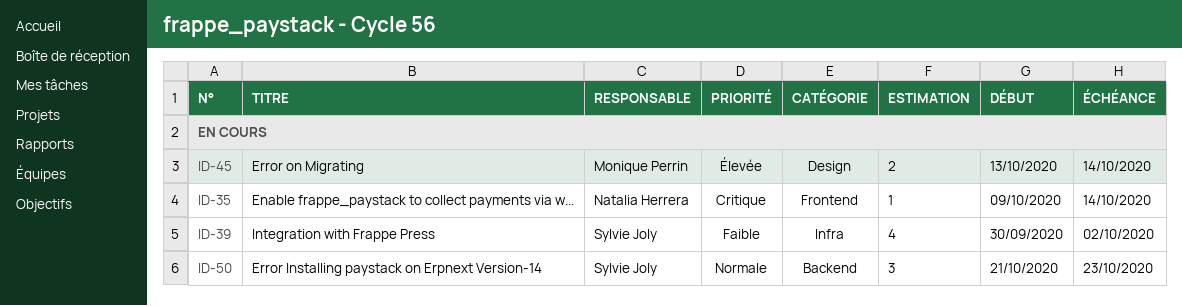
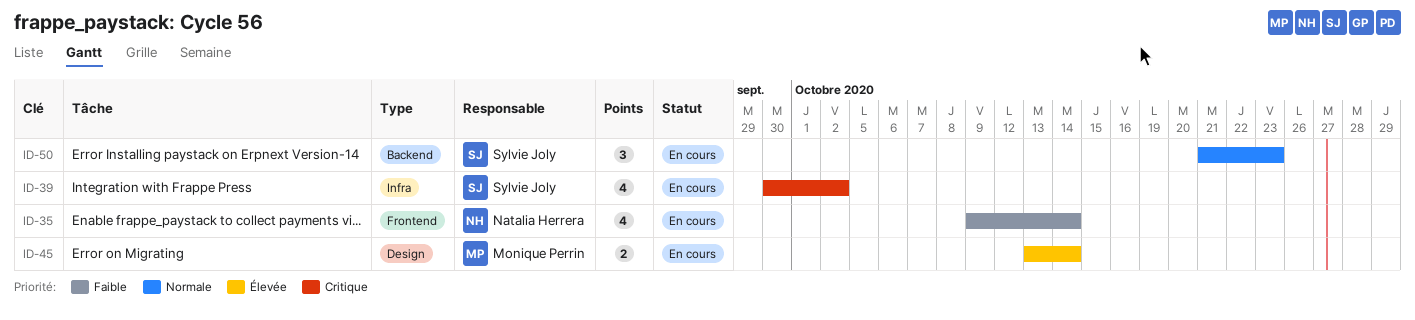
ID-35, priority: Critique -> Faible
ID-35, estimate: 1 -> 4
ID-39, priority: Faible -> Critique

